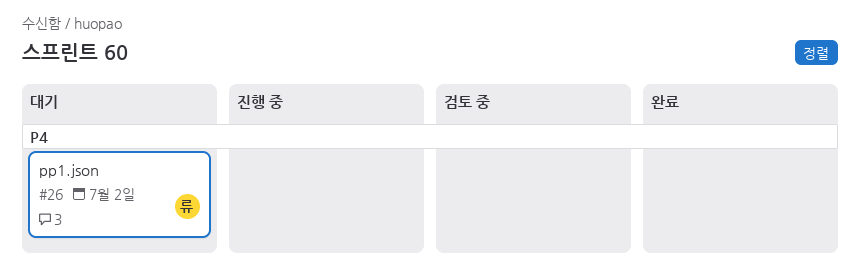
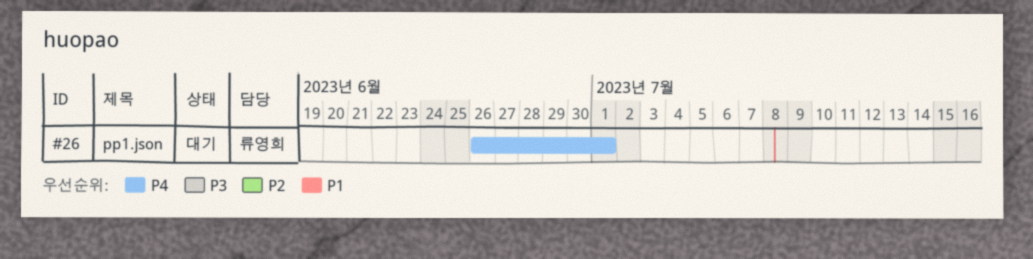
#26, due: Jul 2 -> Jul 1

